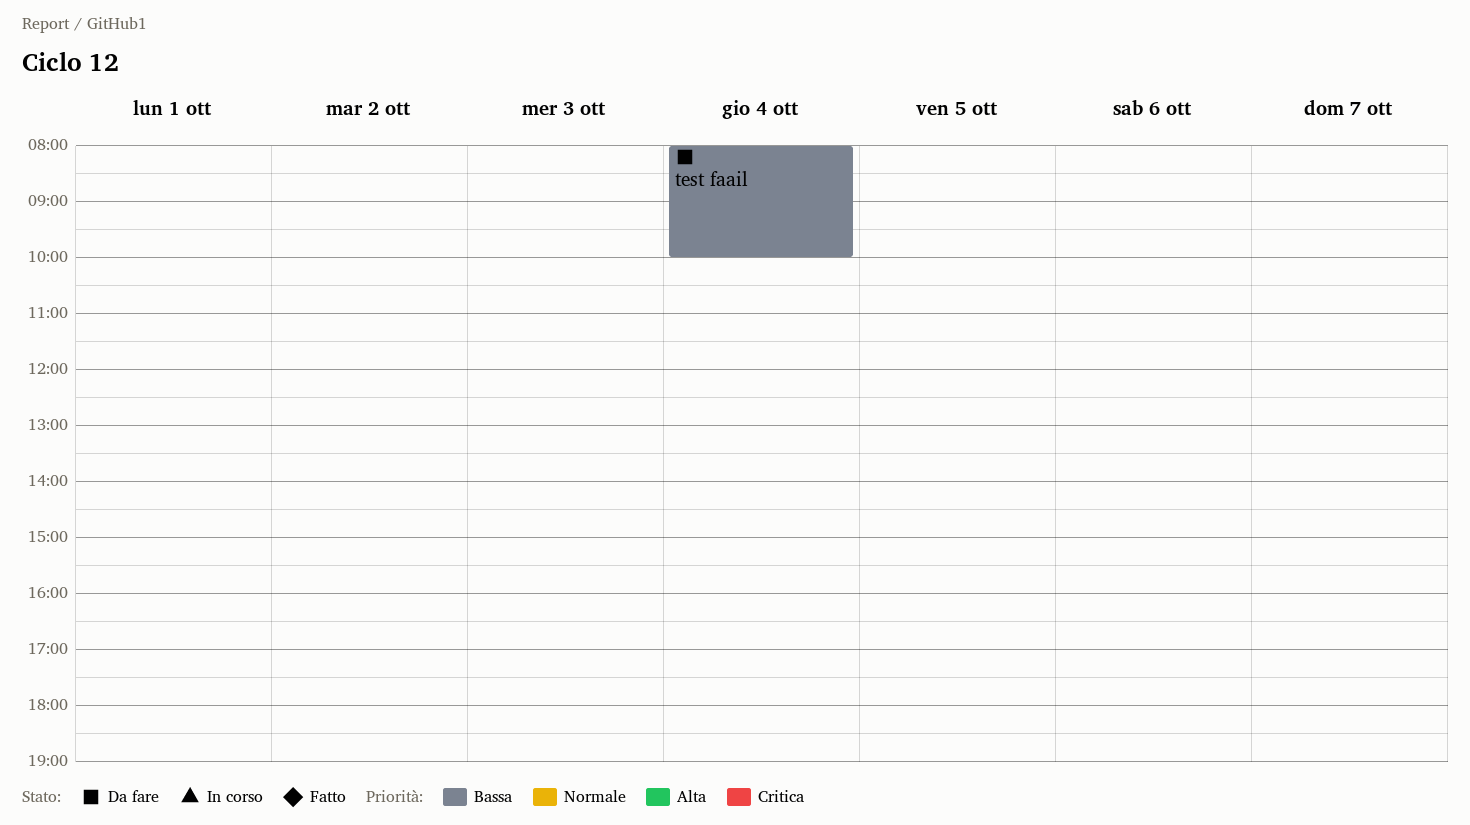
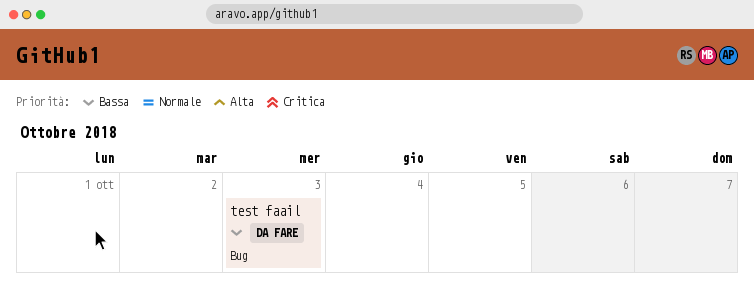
test faail, day: Oct 4 -> Oct 3

